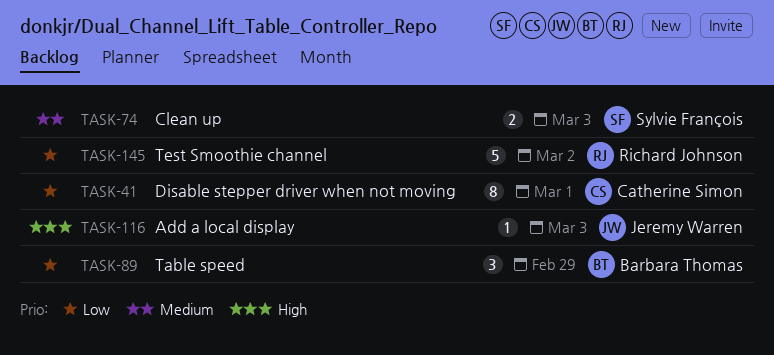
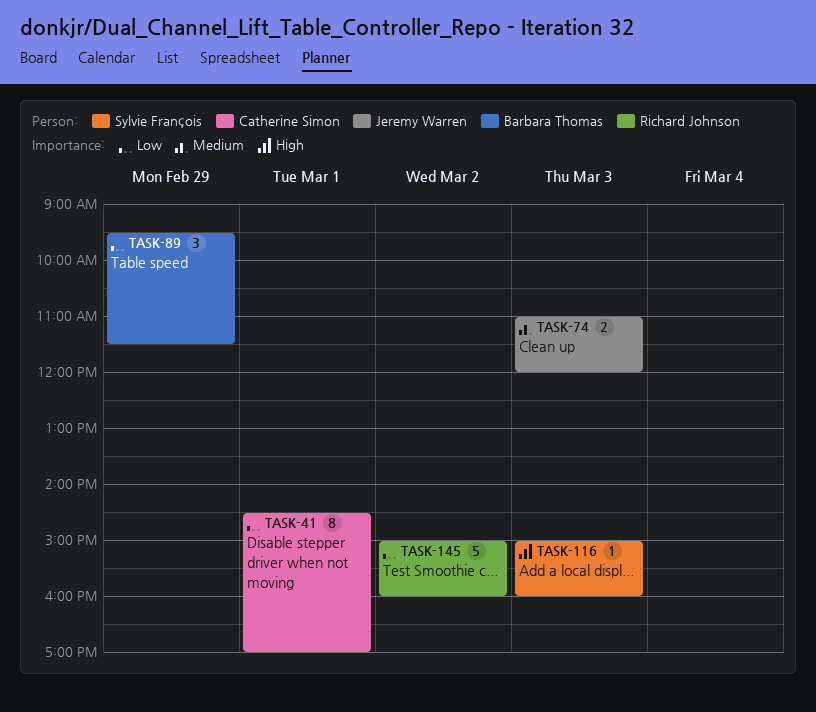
TASK-74, owner: Sylvie François -> Jeremy Warren
TASK-116, owner: Jeremy Warren -> Sylvie François

